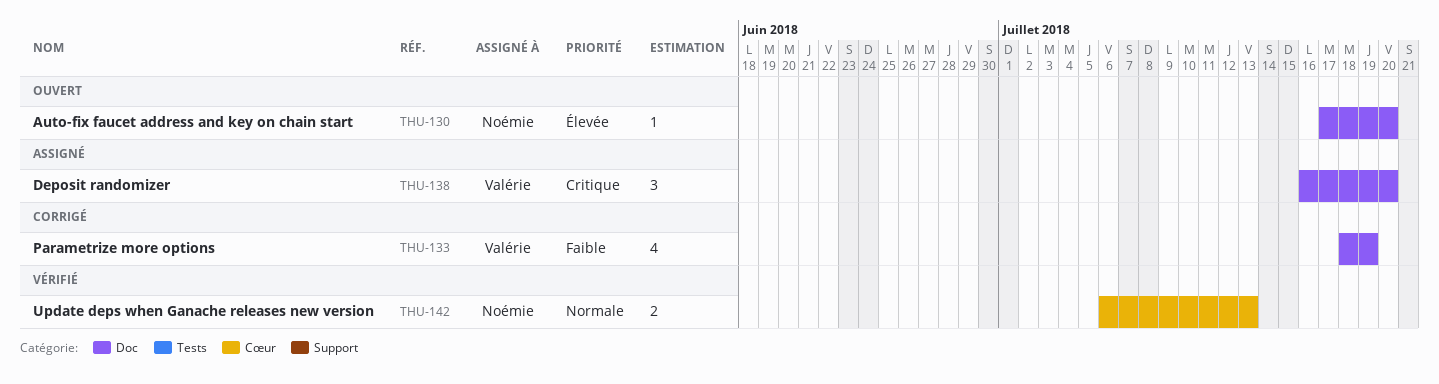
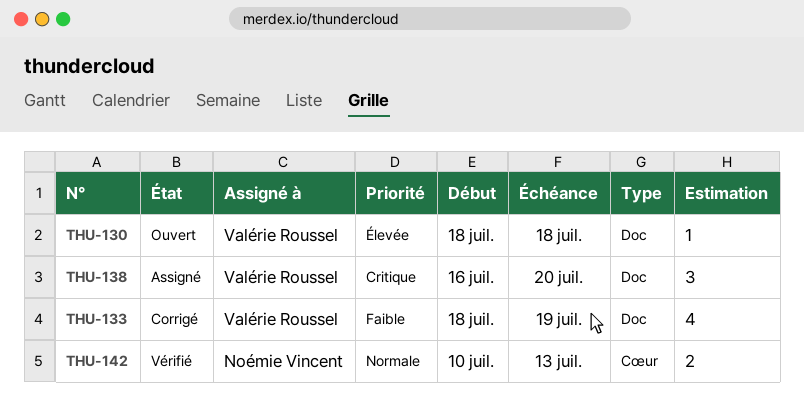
THU-130, owner: Noémie Vincent -> Valérie Roussel
THU-130, start: Jul 17 -> Jul 18
THU-130, due: Jul 20 -> Jul 18
THU-142, start: Jul 6 -> Jul 10

